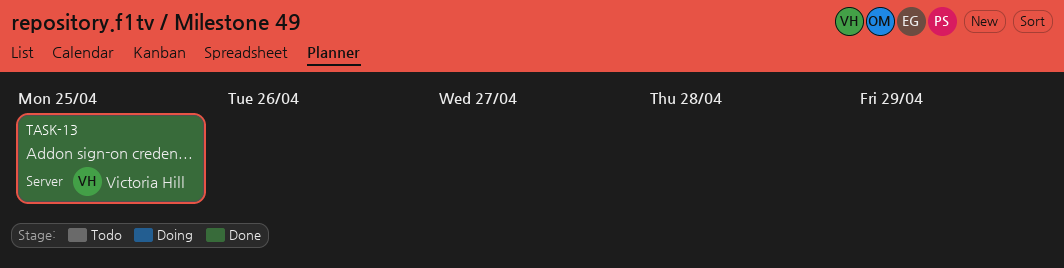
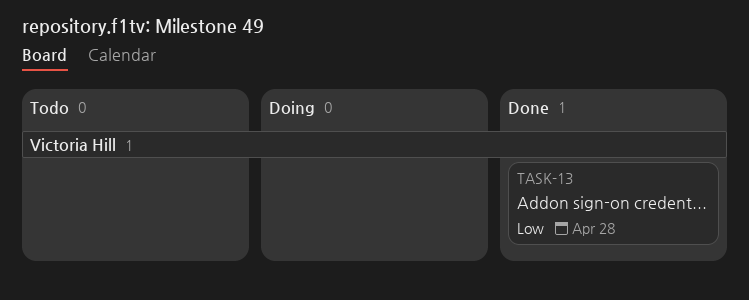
TASK-13, due: Apr 25 -> Apr 28

